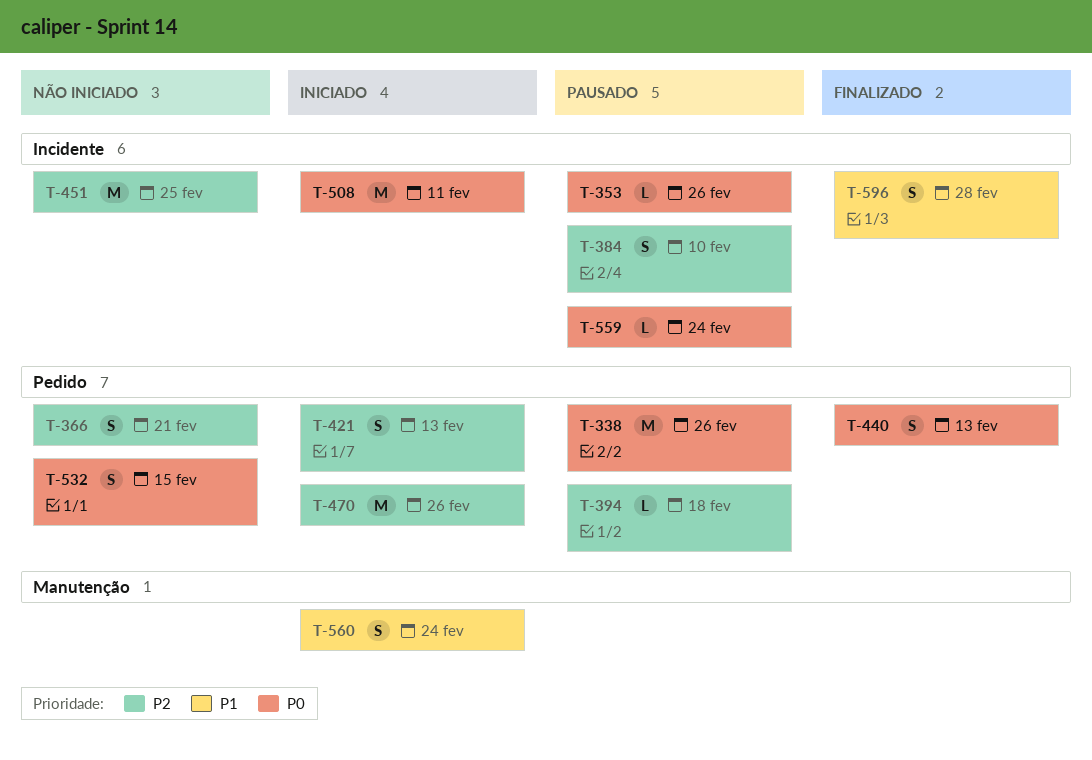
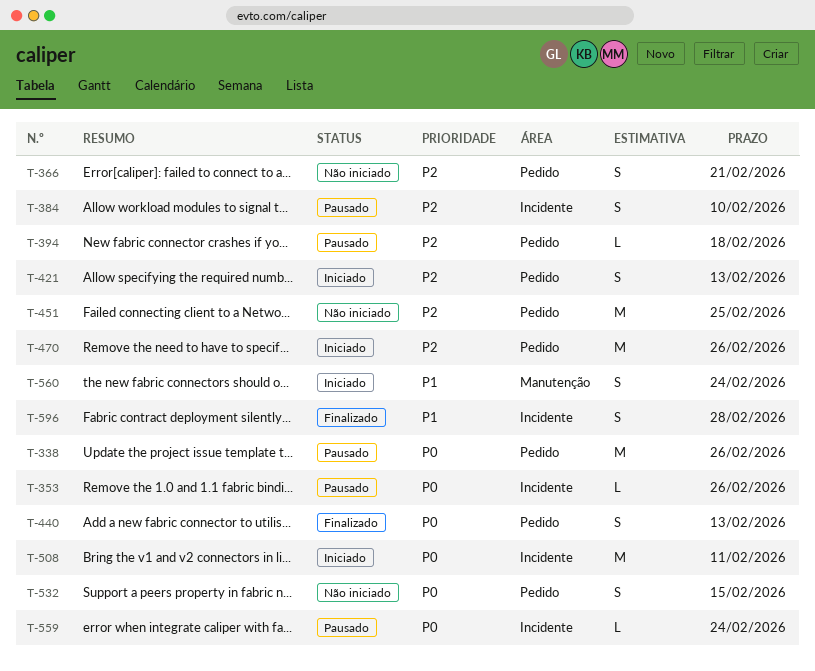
T-451, label: Incidente -> Pedido

